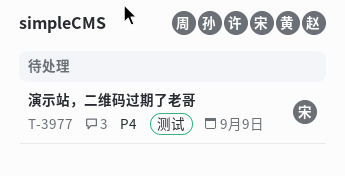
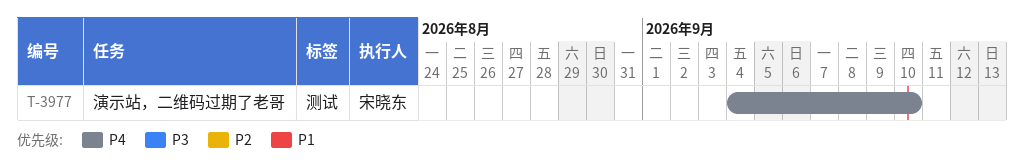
T-3977, due: Sep 9 -> Sep 10

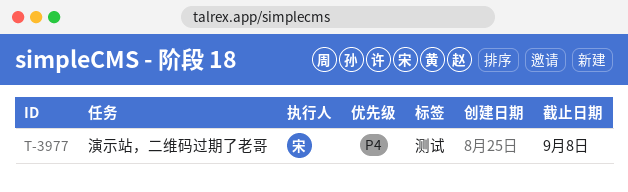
T-3977, due: Sep 10 -> Sep 8

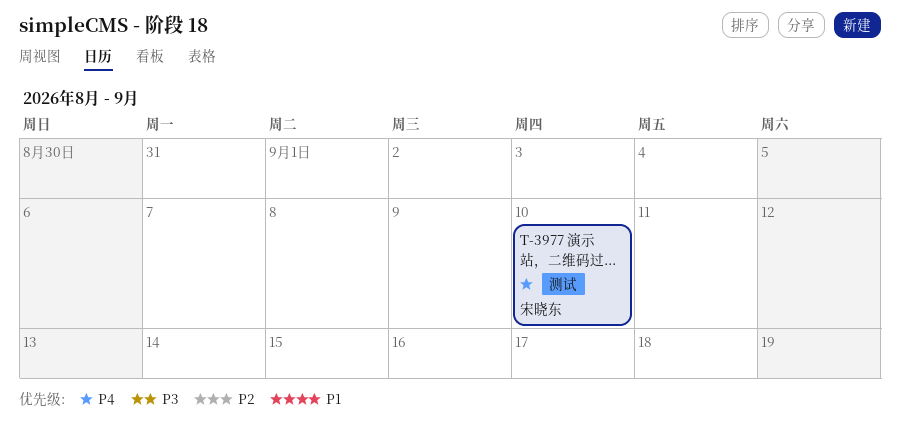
T-3977, due: Sep 8 -> Sep 10

